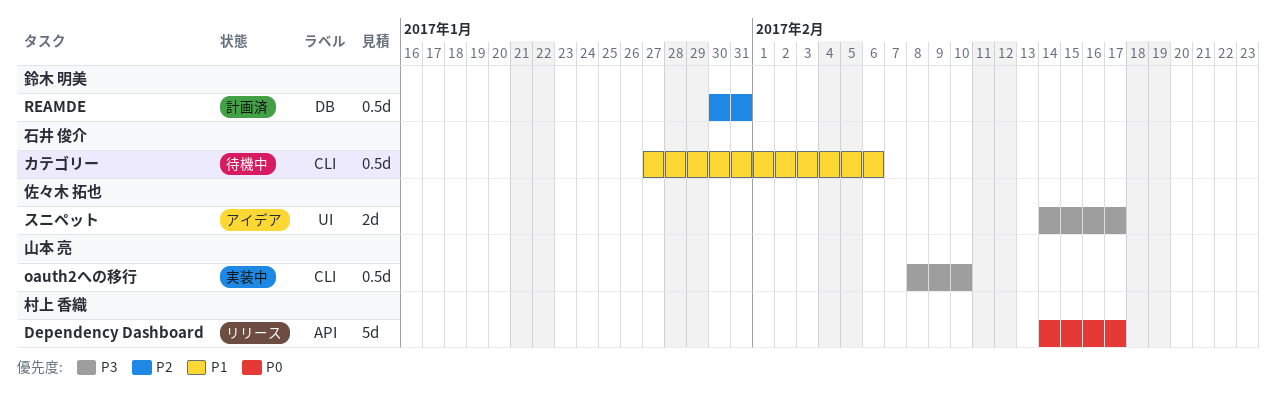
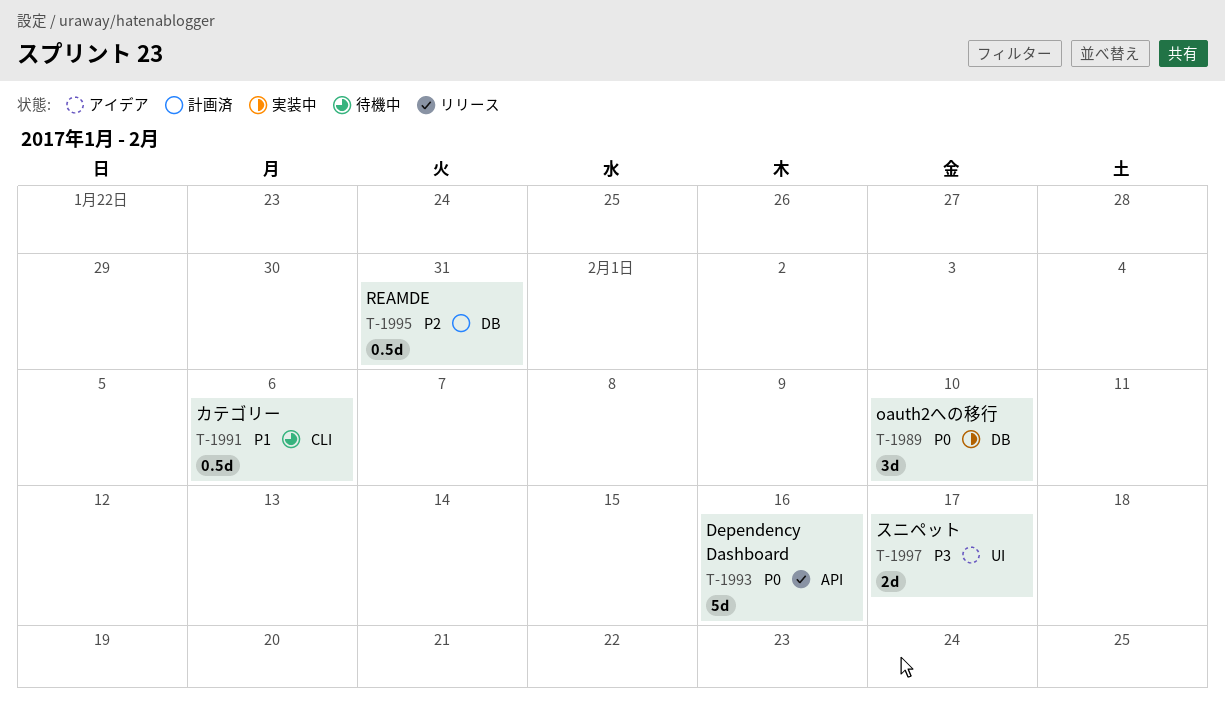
Dependency Dashboard, due: Feb 17 -> Feb 16
oauth2への移行, priority: P3 -> P0
oauth2への移行, label: CLI -> DB
oauth2への移行, estimate: 0.5d -> 3d

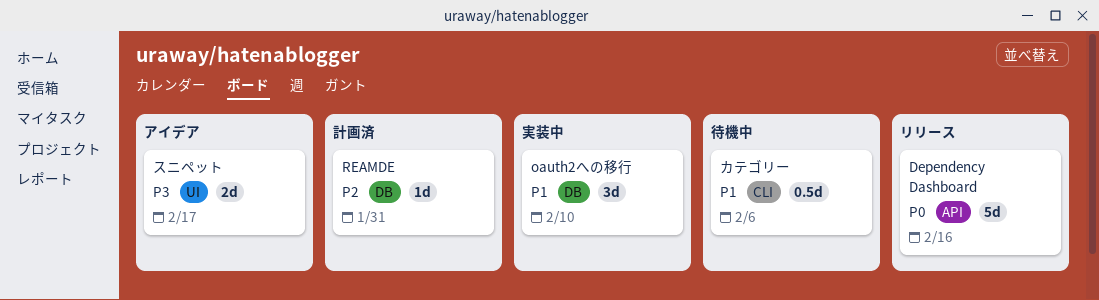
oauth2への移行, priority: P0 -> P1
REAMDE, estimate: 0.5d -> 1d

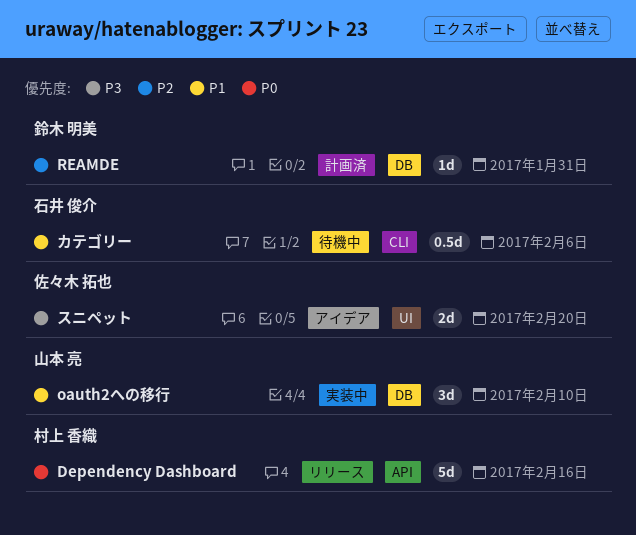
スニペット, due: Feb 17 -> Feb 20

